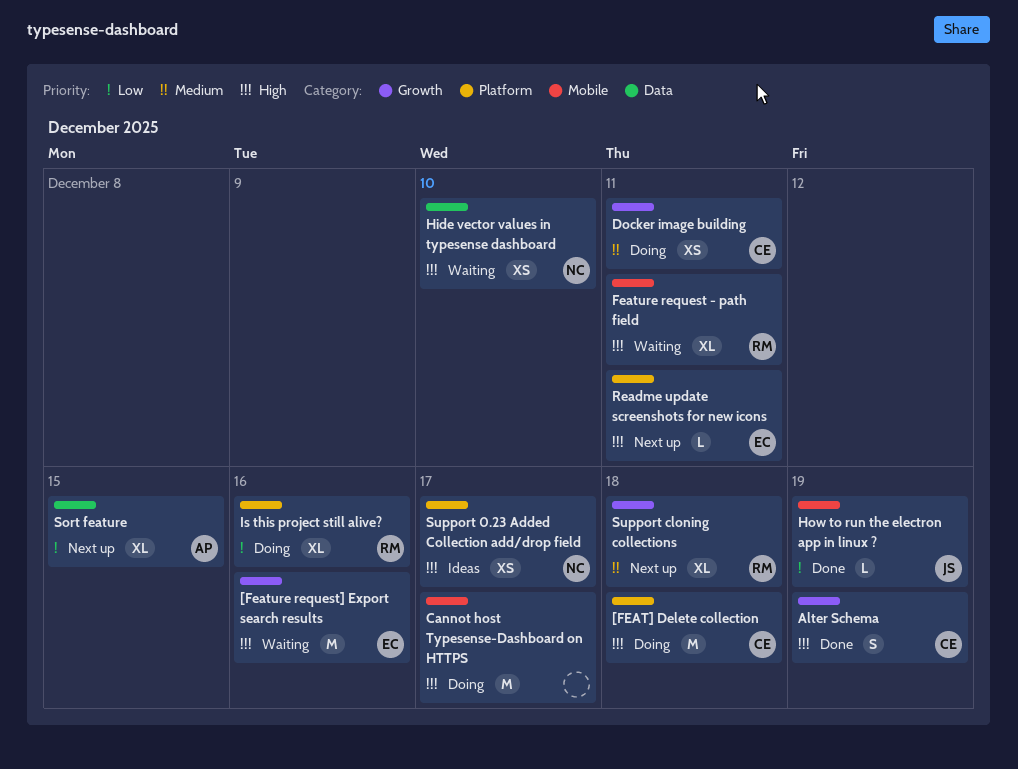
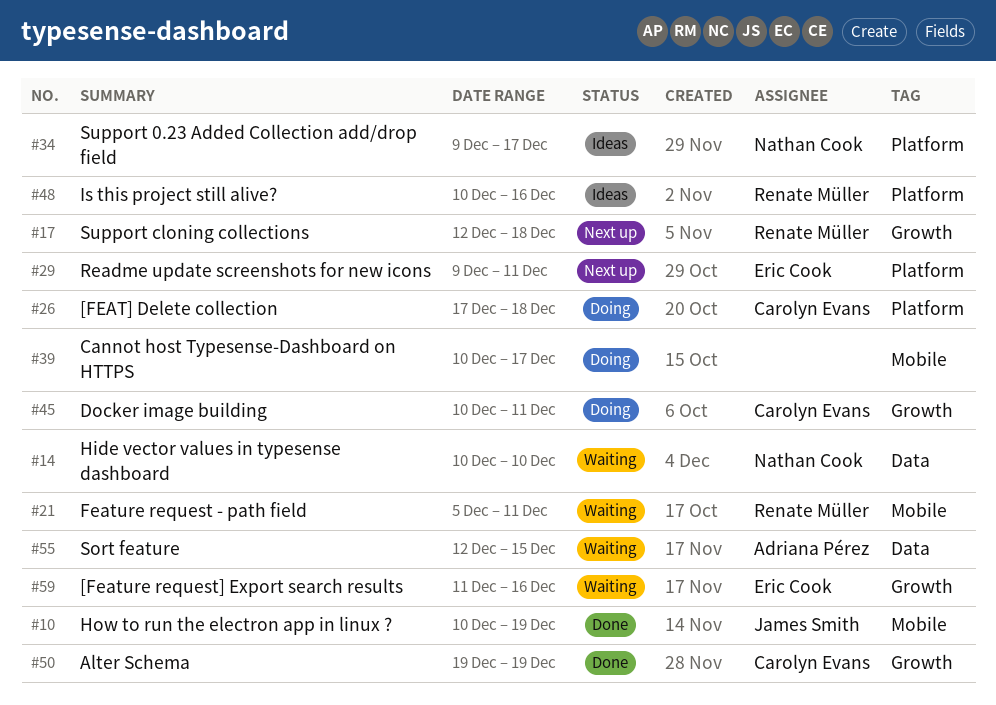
Is this project still alive?, status: Doing -> Ideas
Sort feature, status: Next up -> Waiting

